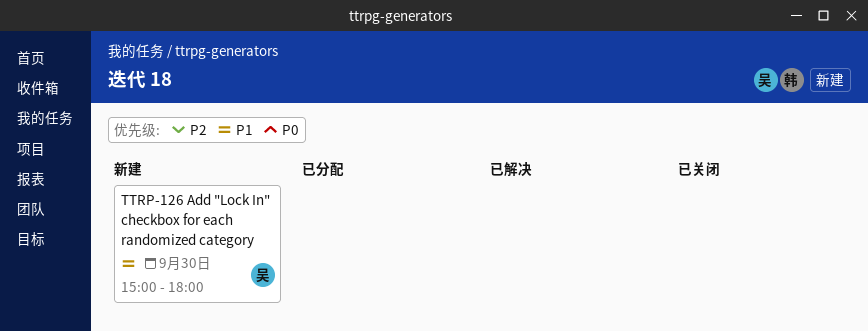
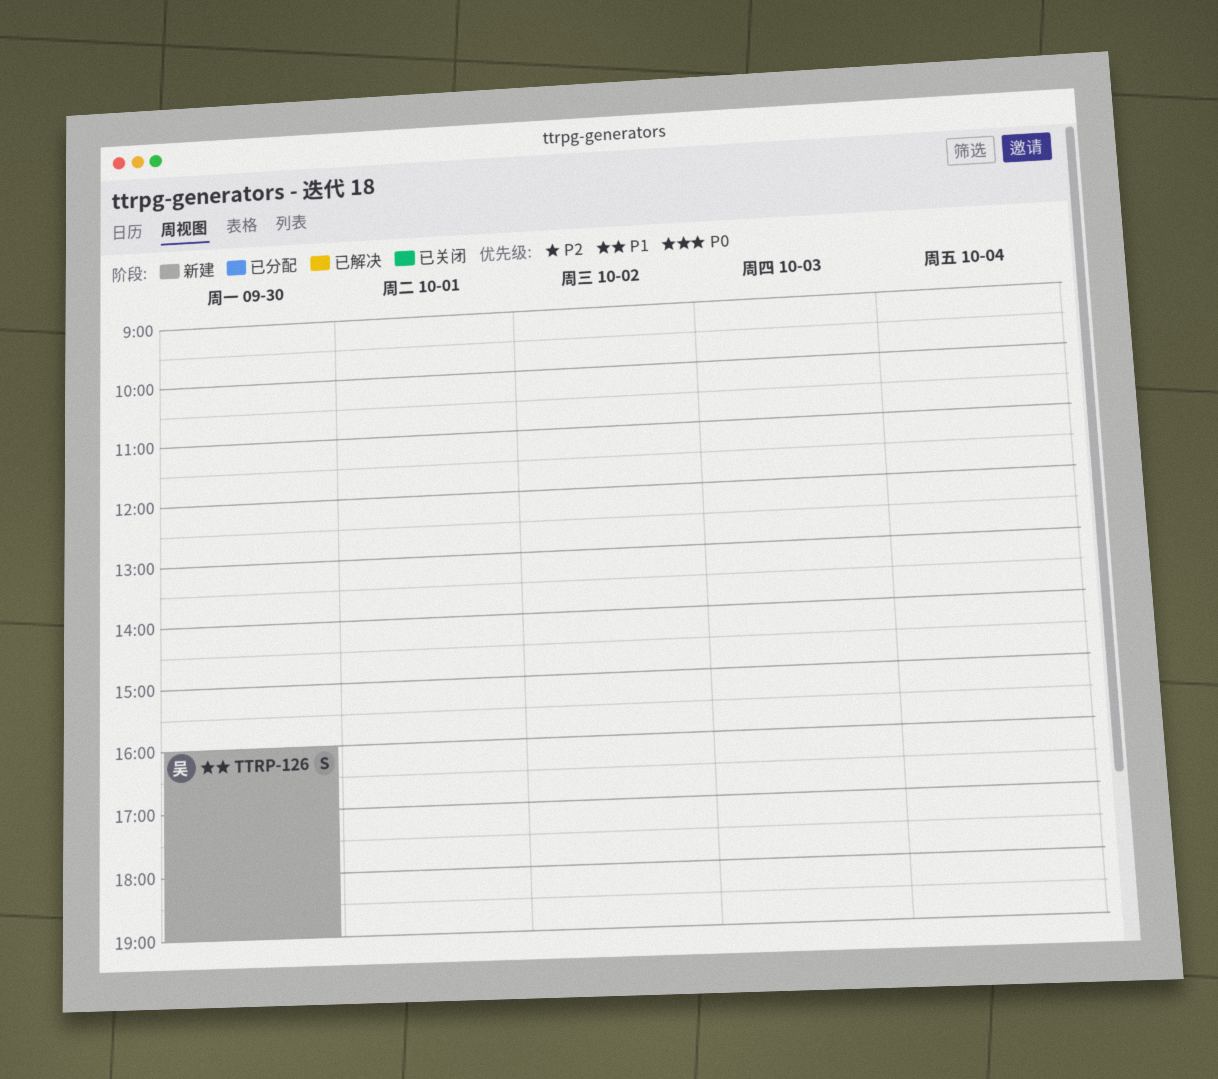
TTRP-126, begins: 15:00 -> 16:00
TTRP-126, ends: 18:00 -> 19:00

